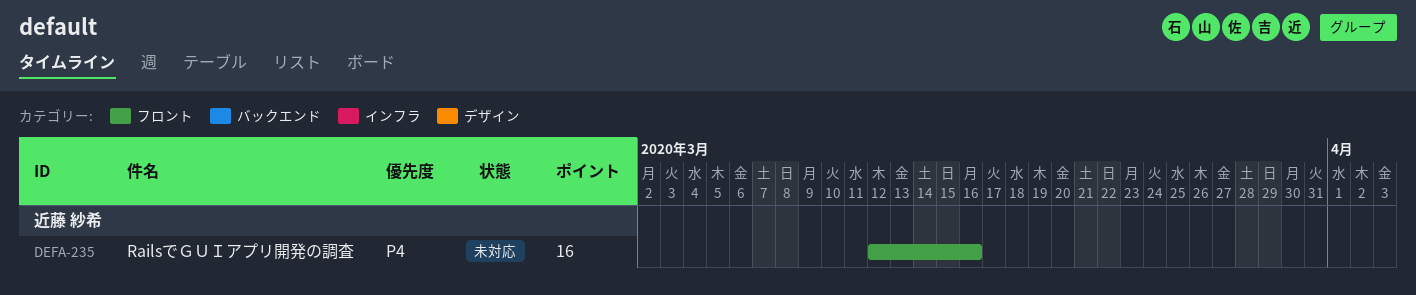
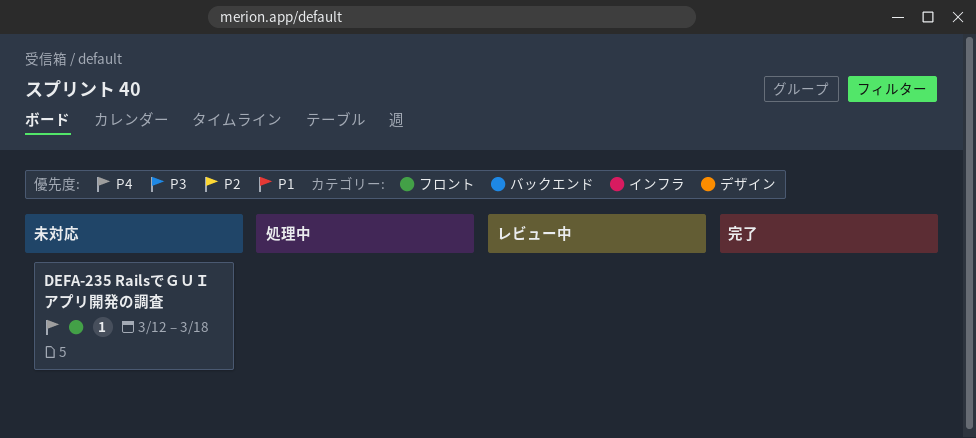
DEFA-235, estimate: 16 -> 1
DEFA-235, due: Mar 16 -> Mar 18

